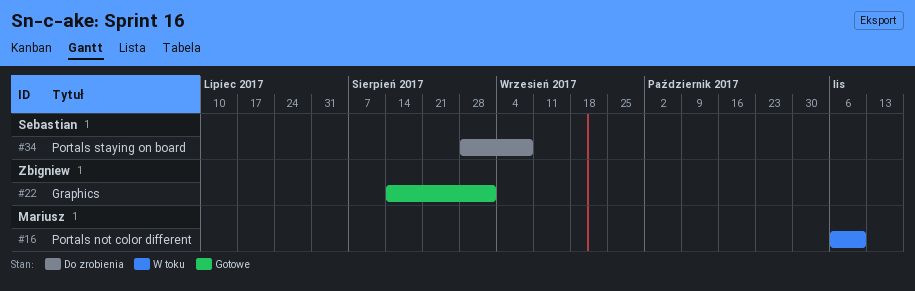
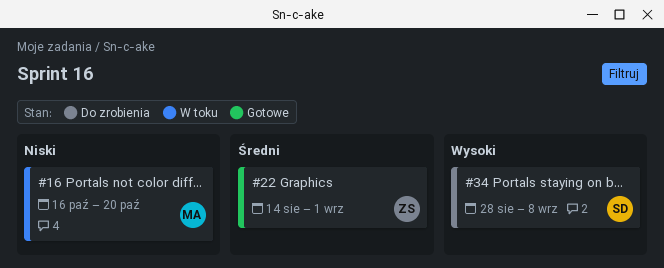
#16, start: Nov 6 -> Oct 16
#16, due: Nov 10 -> Oct 20

